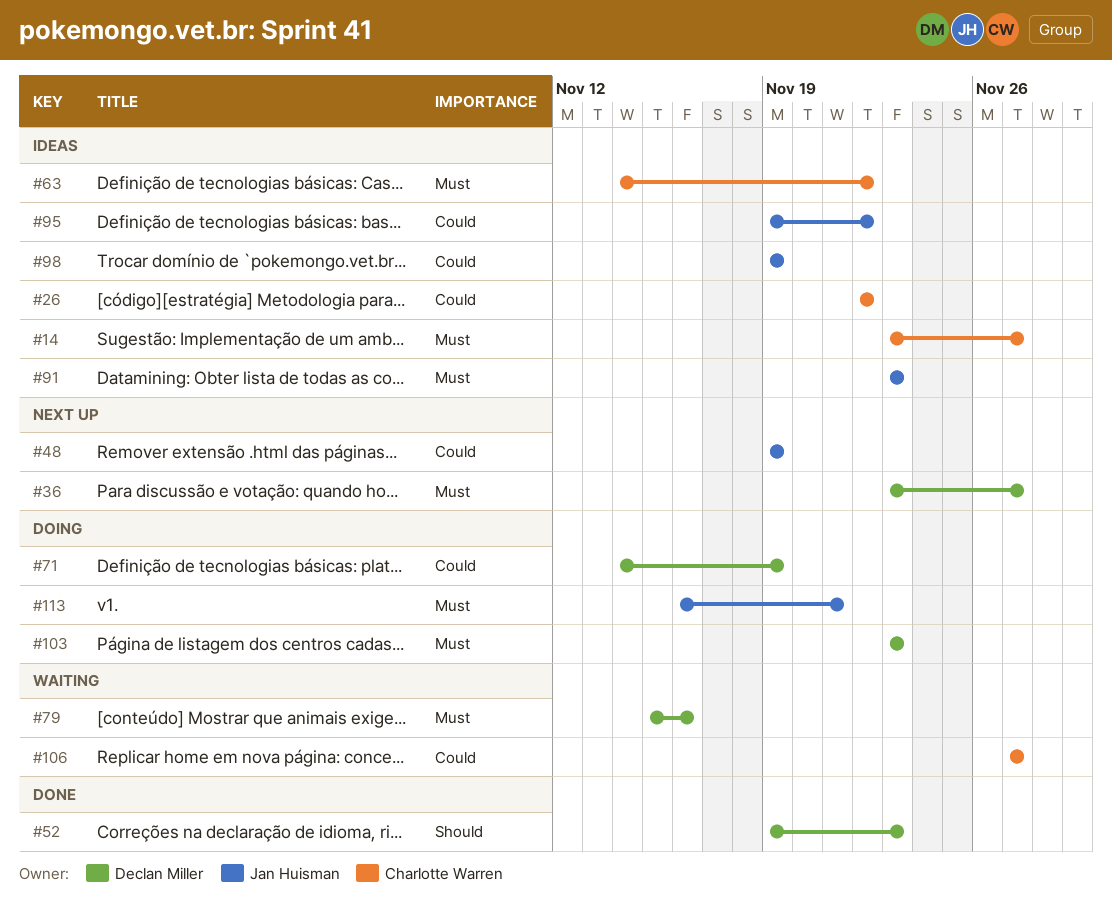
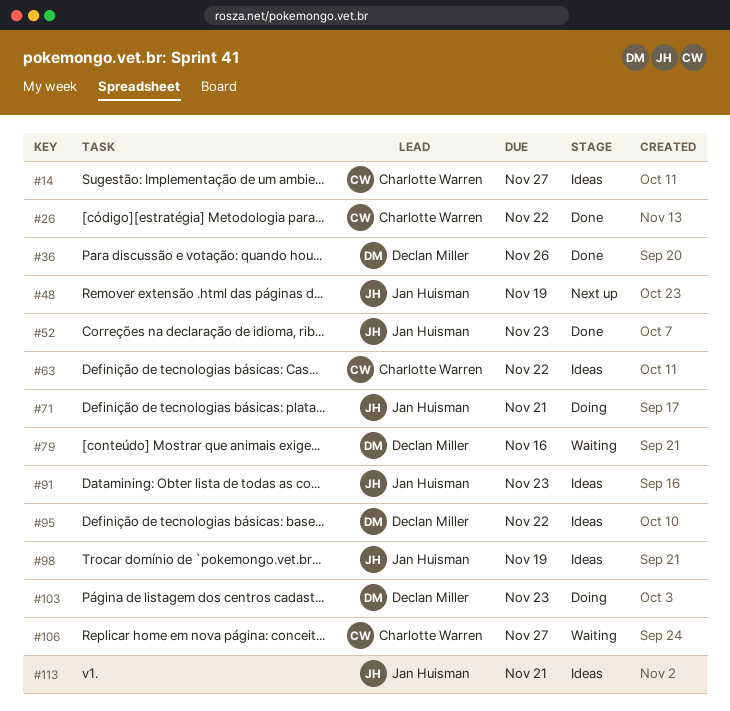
#26, status: Ideas -> Done
#36, status: Next up -> Done
#36, due: Nov 27 -> Nov 26
#52, owner: Declan Miller -> Jan Huisman
#71, owner: Declan Miller -> Jan Huisman
#71, due: Nov 19 -> Nov 21
#95, owner: Jan Huisman -> Declan Miller
#113, status: Doing -> Ideas

